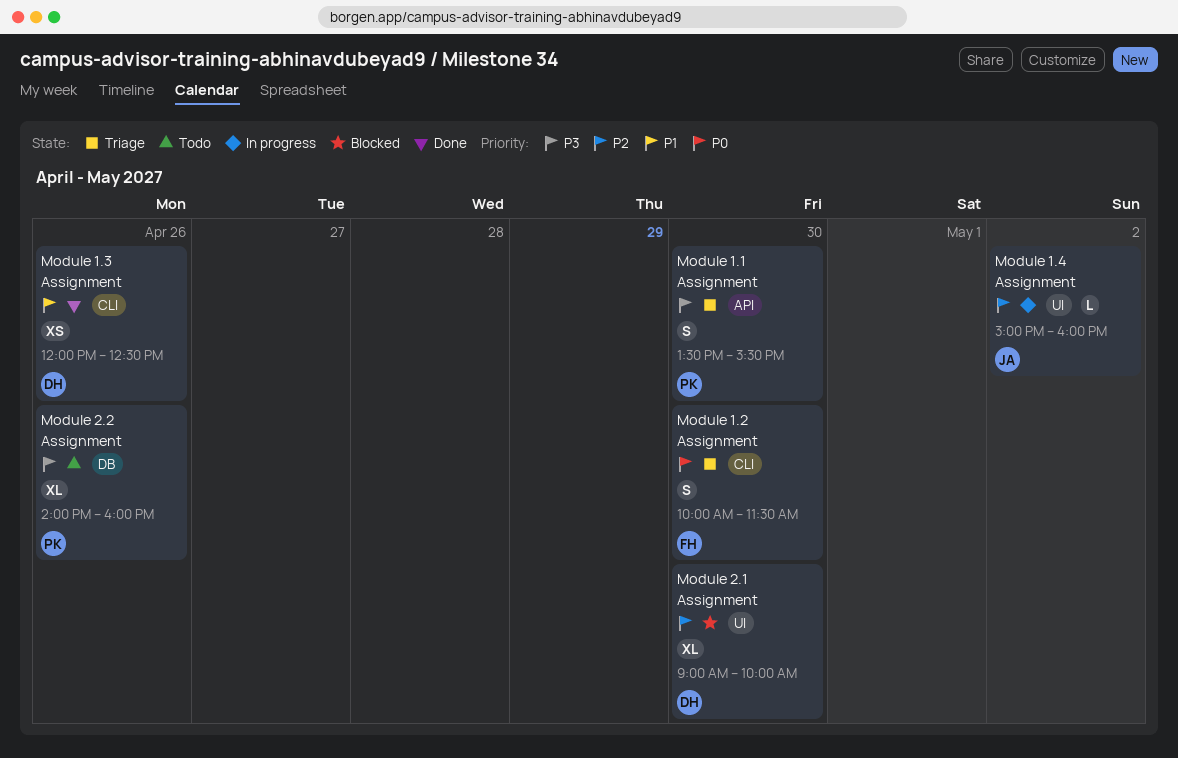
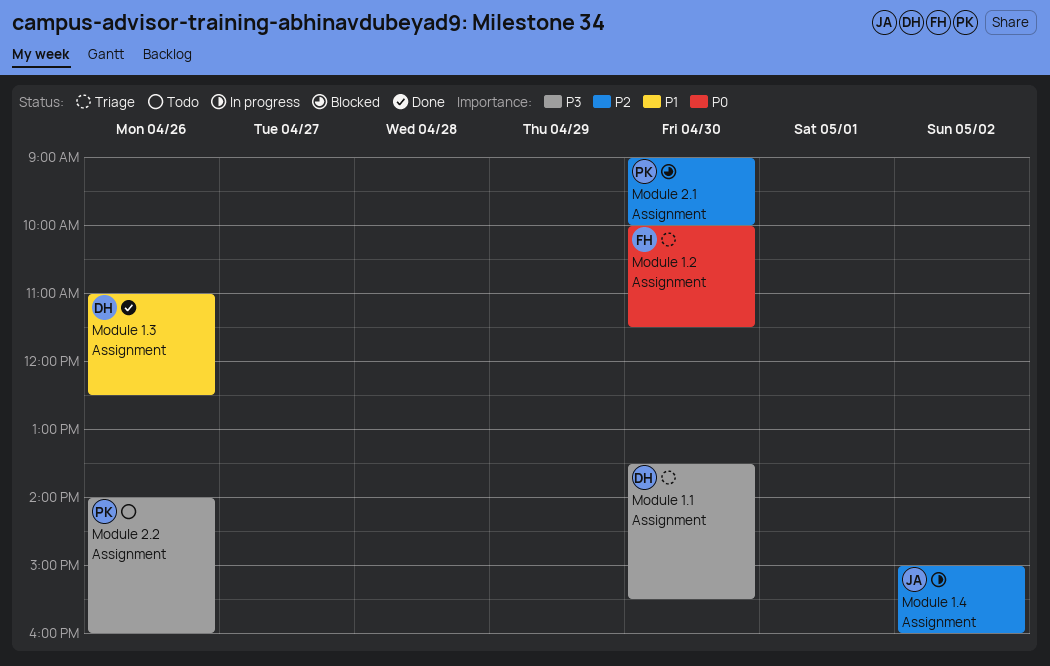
Module 1.1 Assignment, owner: PK -> DH
Module 1.3 Assignment, begins: 12:00 -> 11:00
Module 2.1 Assignment, owner: DH -> PK

